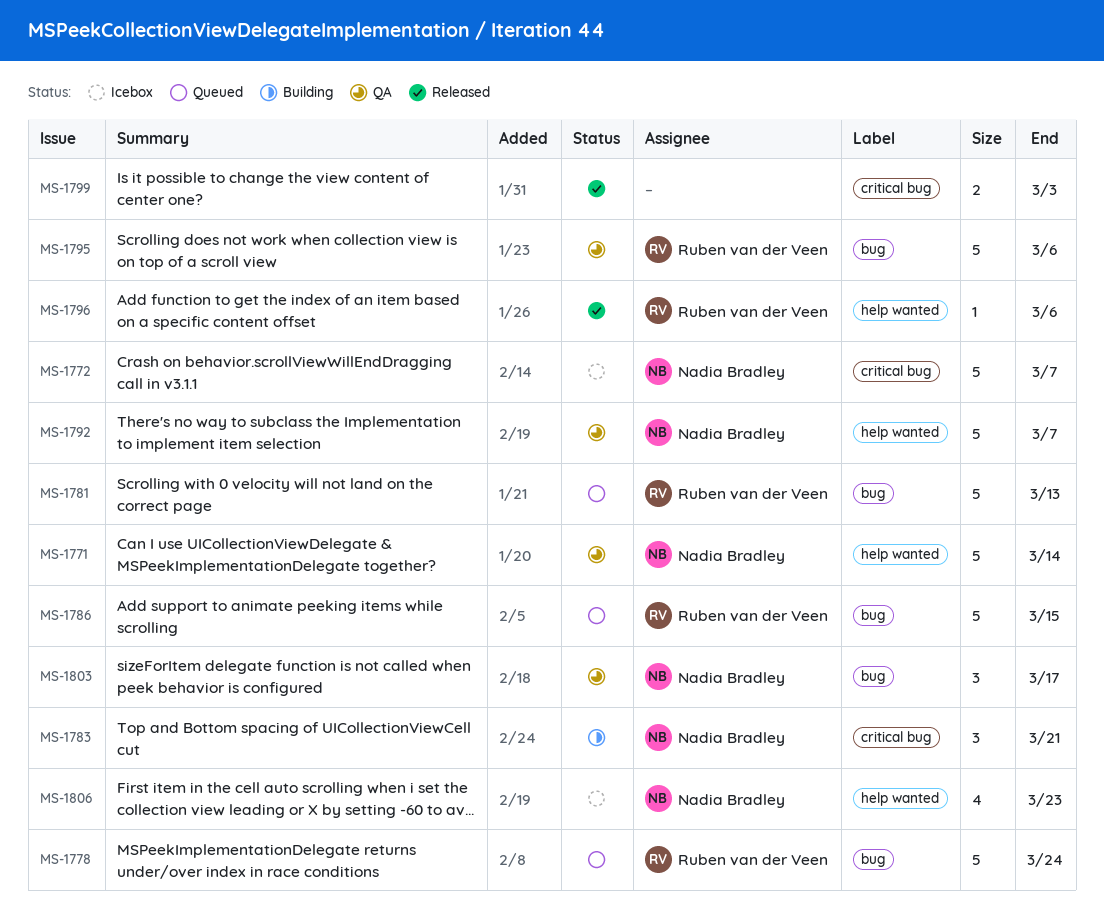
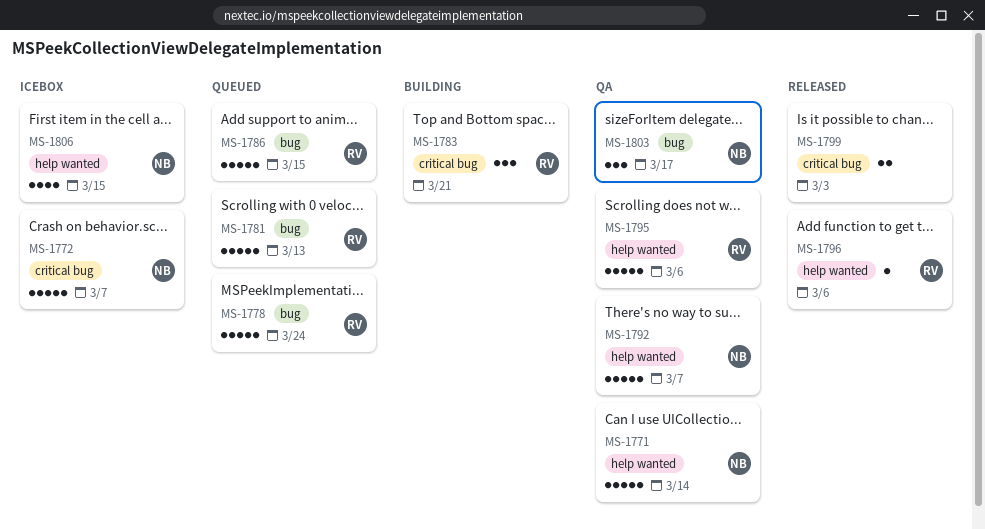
MS-1783, owner: Nadia Bradley -> Ruben van der Veen
MS-1795, label: bug -> help wanted
MS-1806, due: Mar 23 -> Mar 15

